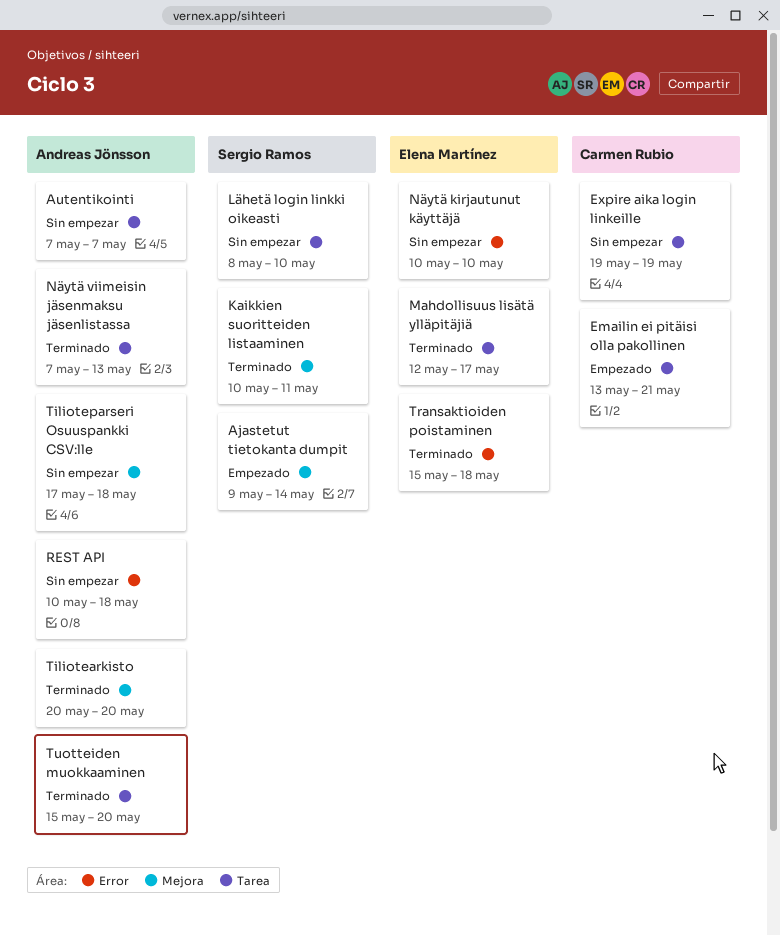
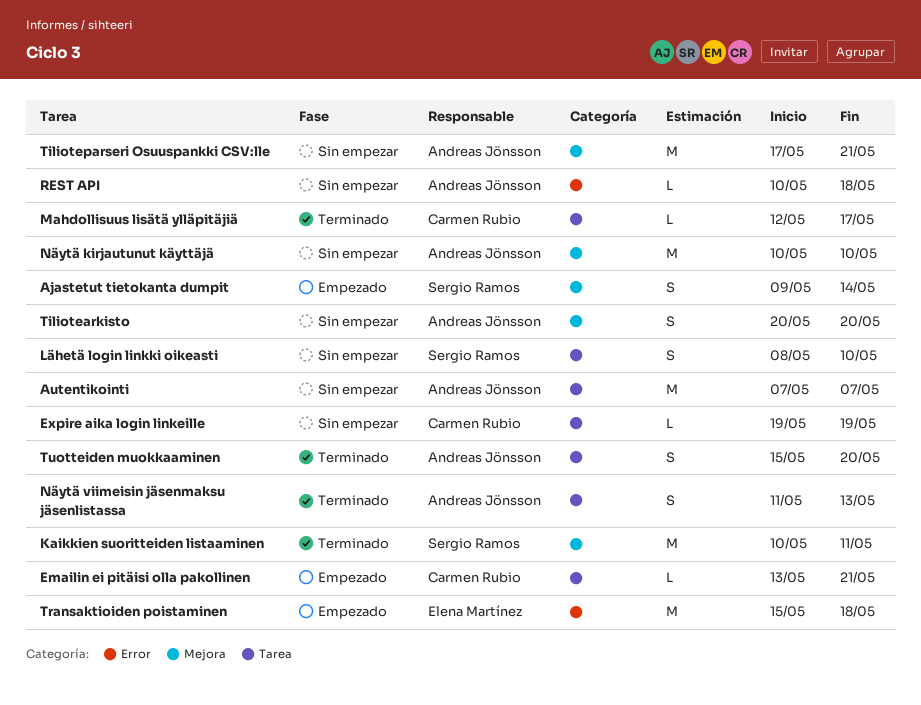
Mahdollisuus lisätä ylläpitäjiä, owner: Elena Martínez -> Carmen Rubio
Näytä kirjautunut käyttäjä, owner: Elena Martínez -> Andreas Jönsson
Näytä kirjautunut käyttäjä, label: Error -> Mejora
Näytä viimeisin jäsenmaksu jäsenlistassa, start: May 7 -> May 11
Tiliotearkisto, status: Terminado -> Sin empezar
Tilioteparseri Osuuspankki CSV:lle, due: May 18 -> May 21
Transaktioiden poistaminen, status: Terminado -> Empezado

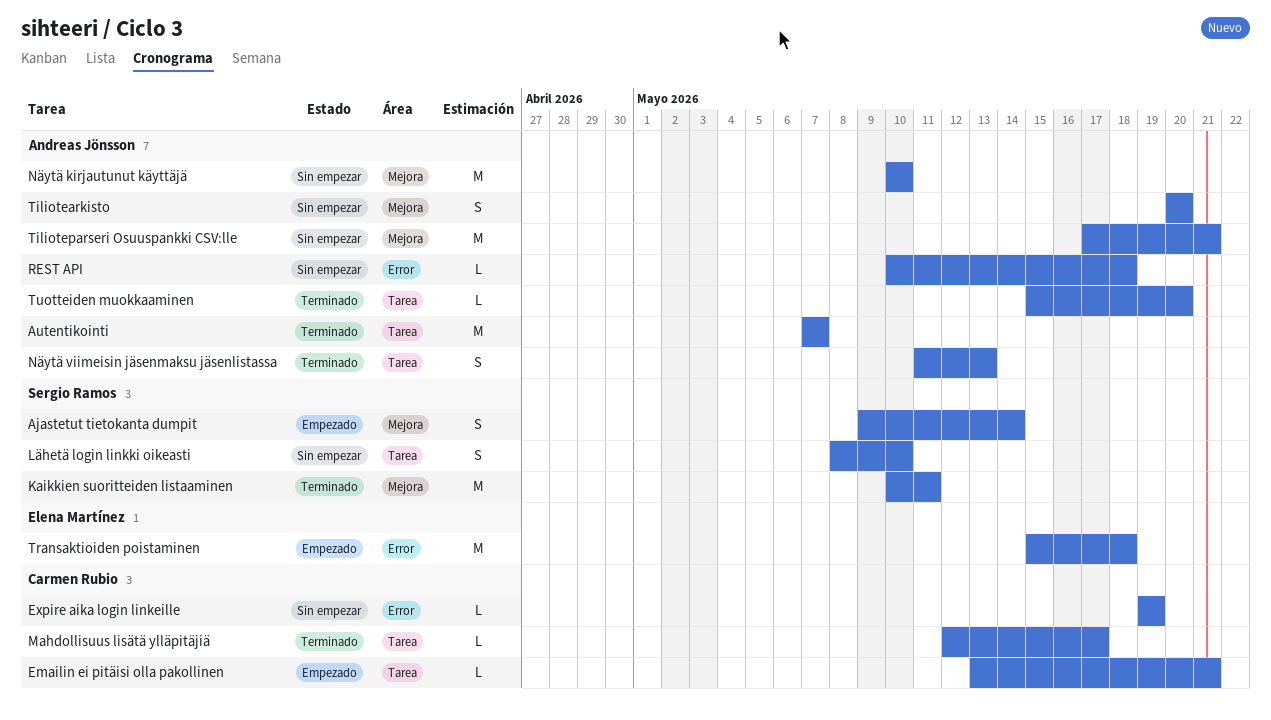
Autentikointi, status: Sin empezar -> Terminado
Expire aika login linkeille, label: Tarea -> Error
Tuotteiden muokkaaminen, estimate: S -> L

